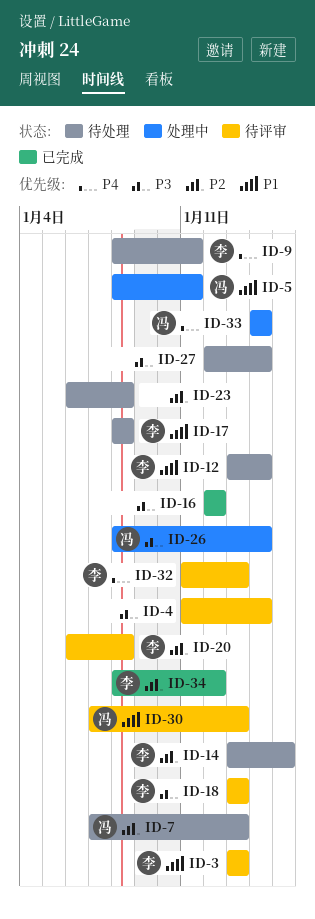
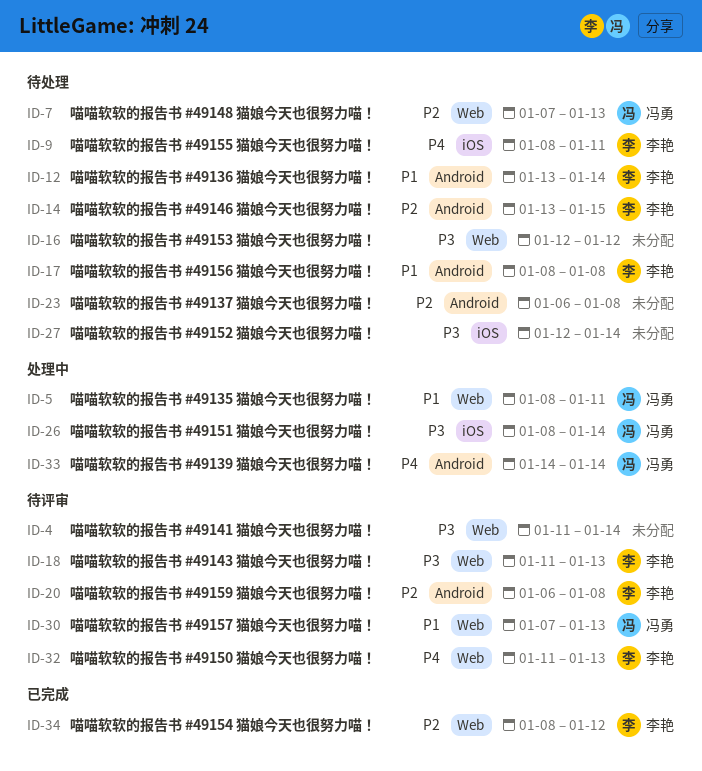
ID-3: present -> none
ID-16, status: 已完成 -> 待处理
ID-18, start: Jan 13 -> Jan 11

